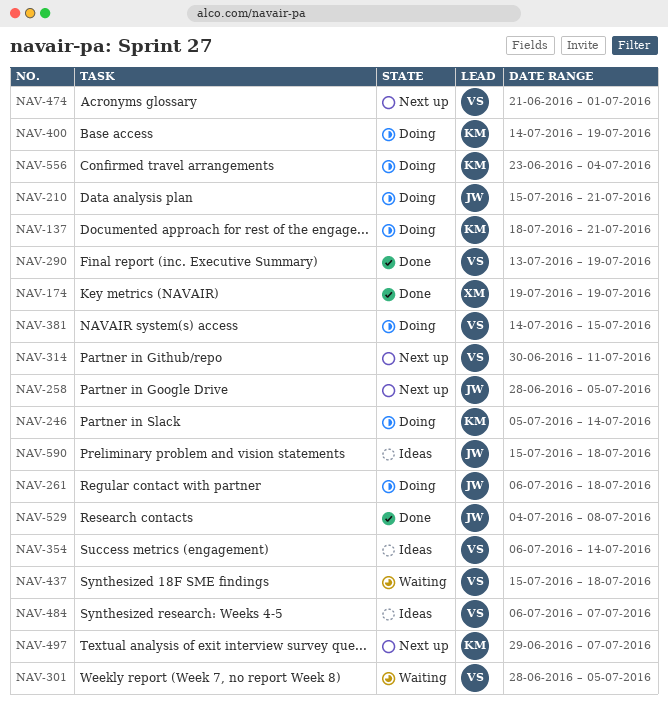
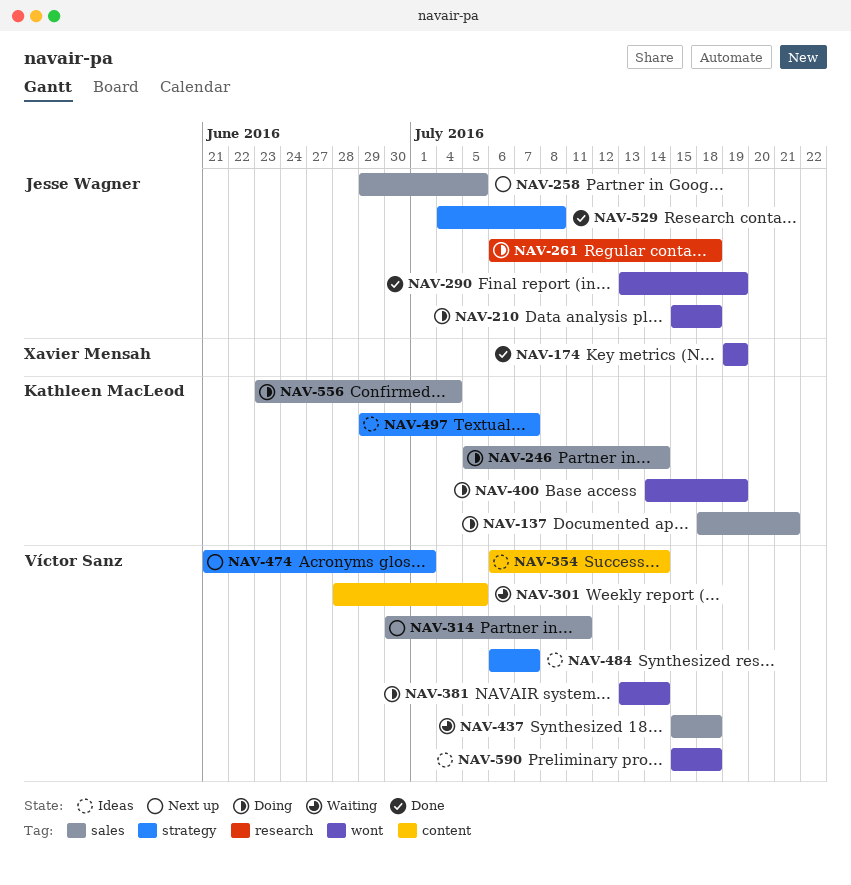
NAV-210, due: Jul 21 -> Jul 18
NAV-258, start: Jun 28 -> Jun 29
NAV-290, owner: Víctor Sanz -> Jesse Wagner
NAV-381, start: Jul 14 -> Jul 13
NAV-381, due: Jul 15 -> Jul 14
NAV-497, status: Next up -> Ideas
NAV-590, owner: Jesse Wagner -> Víctor Sanz

